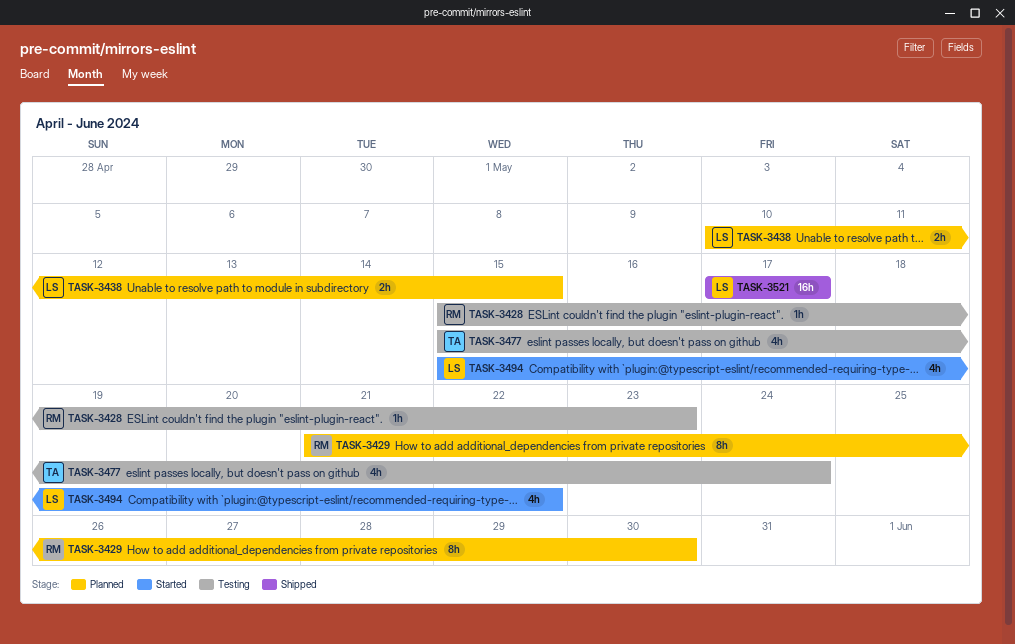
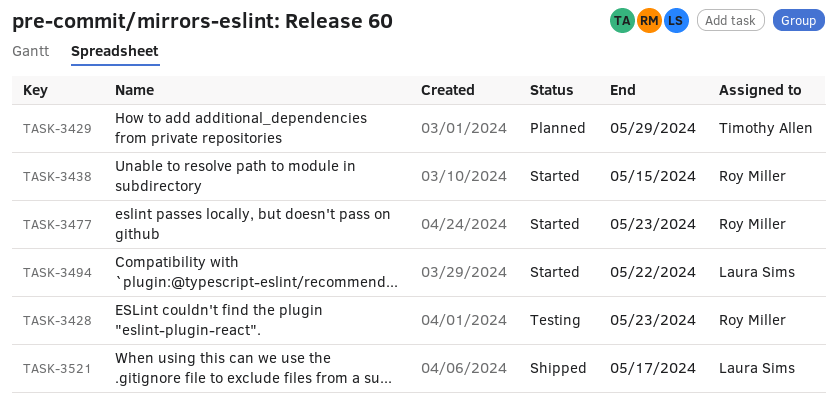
TASK-3429, owner: Roy Miller -> Timothy Allen
TASK-3429, due: May 30 -> May 29
TASK-3438, status: Planned -> Started
TASK-3438, owner: Laura Sims -> Roy Miller
TASK-3477, status: Testing -> Started
TASK-3477, owner: Timothy Allen -> Roy Miller
TASK-3477, due: May 24 -> May 23

